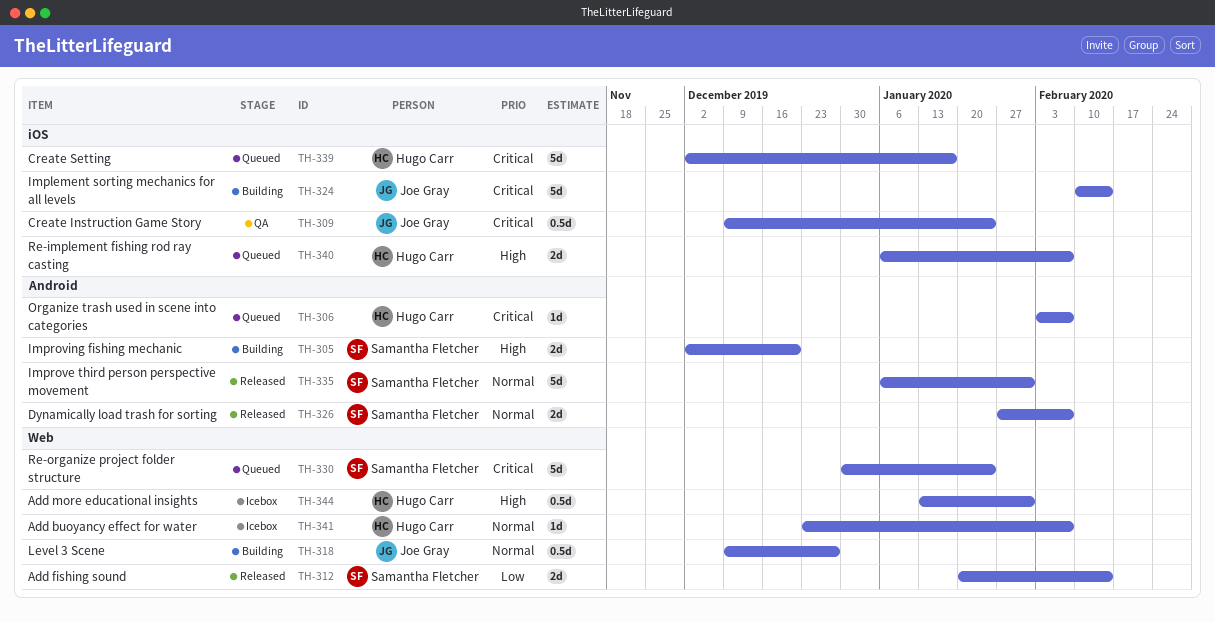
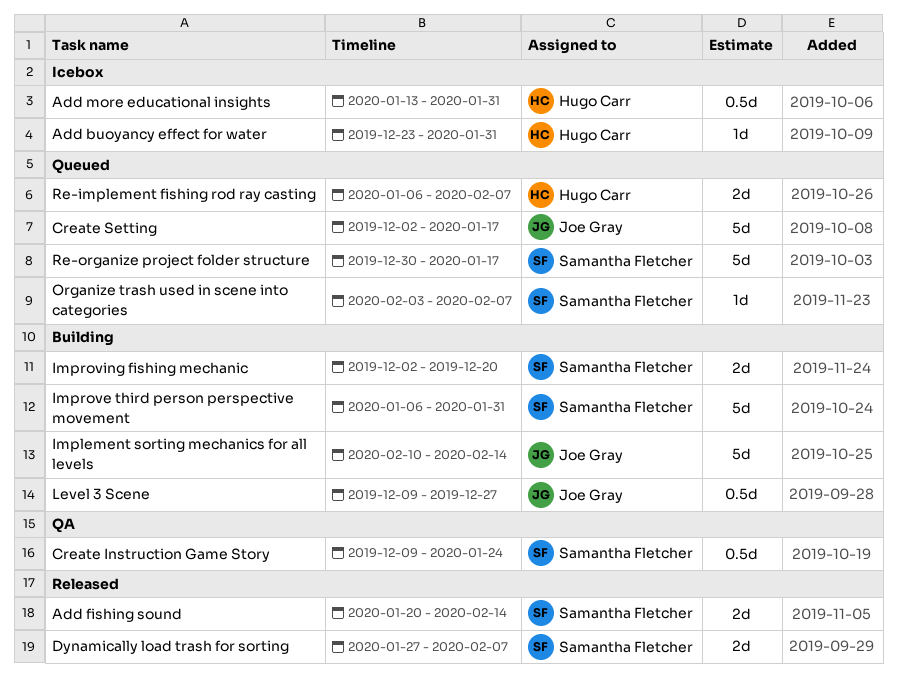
Add buoyancy effect for water, due: Feb 7 -> Jan 31
Create Instruction Game Story, owner: Joe Gray -> Samantha Fletcher
Create Setting, owner: Hugo Carr -> Joe Gray
Improve third person perspective movement, status: Released -> Building
Organize trash used in scene into categories, owner: Hugo Carr -> Samantha Fletcher
Re-organize project folder structure, due: Jan 24 -> Jan 17

